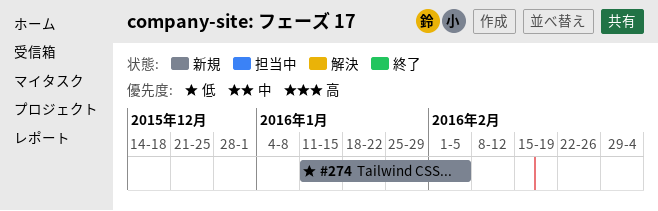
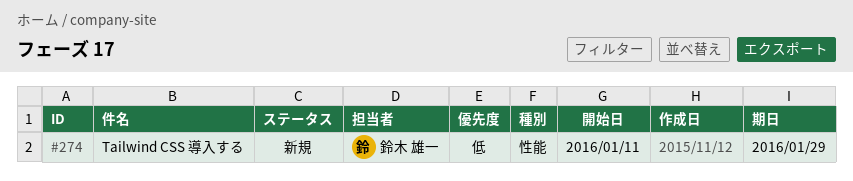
#274, due: Feb 5 -> Jan 29

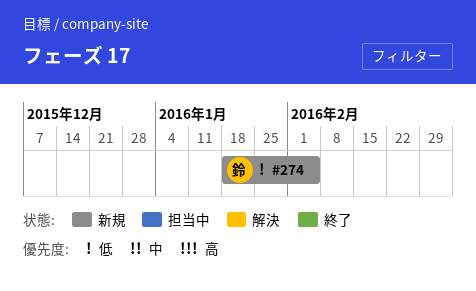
#274, start: Jan 11 -> Jan 18
#274, due: Jan 29 -> Feb 5

